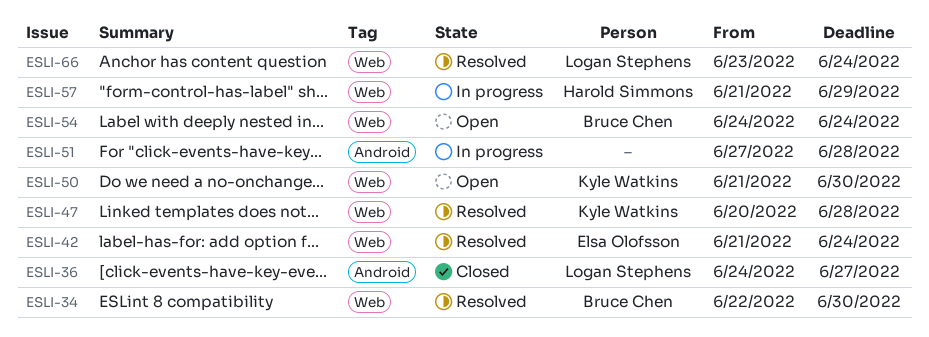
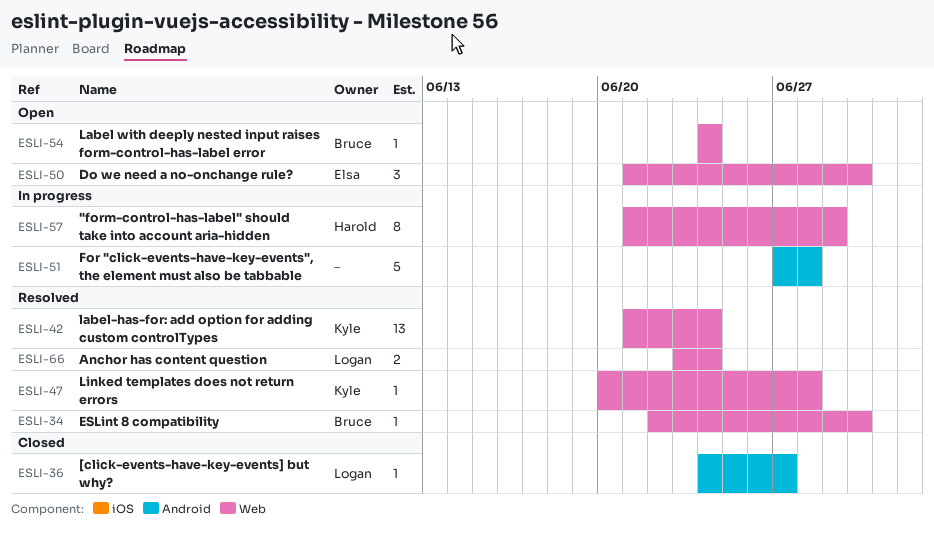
ESLI-42, owner: Elsa Olofsson -> Kyle Watkins
ESLI-50, owner: Kyle Watkins -> Elsa Olofsson

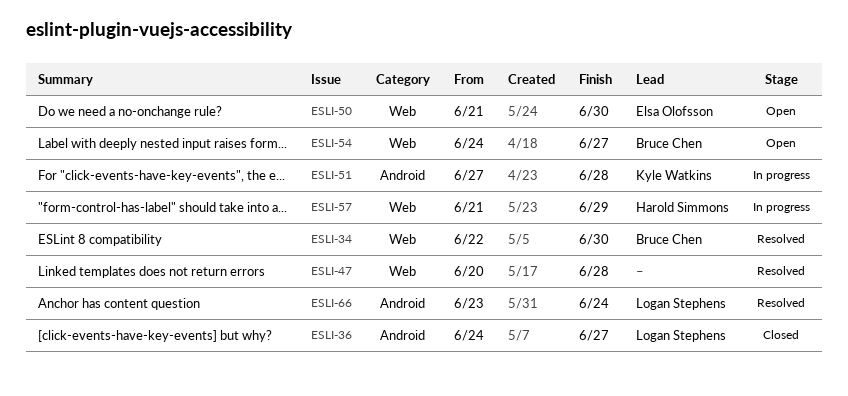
ESLI-42: present -> none
ESLI-47, owner: Kyle Watkins -> none
ESLI-51, owner: none -> Kyle Watkins
ESLI-54, due: Jun 24 -> Jun 27
ESLI-66, label: Web -> Android

